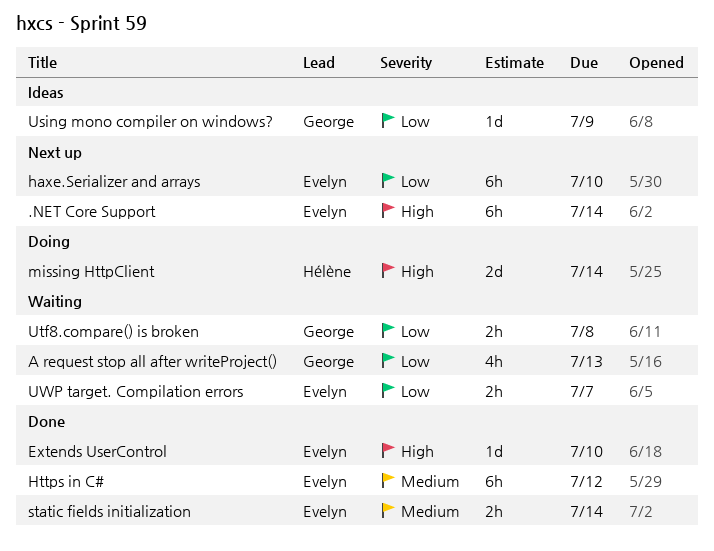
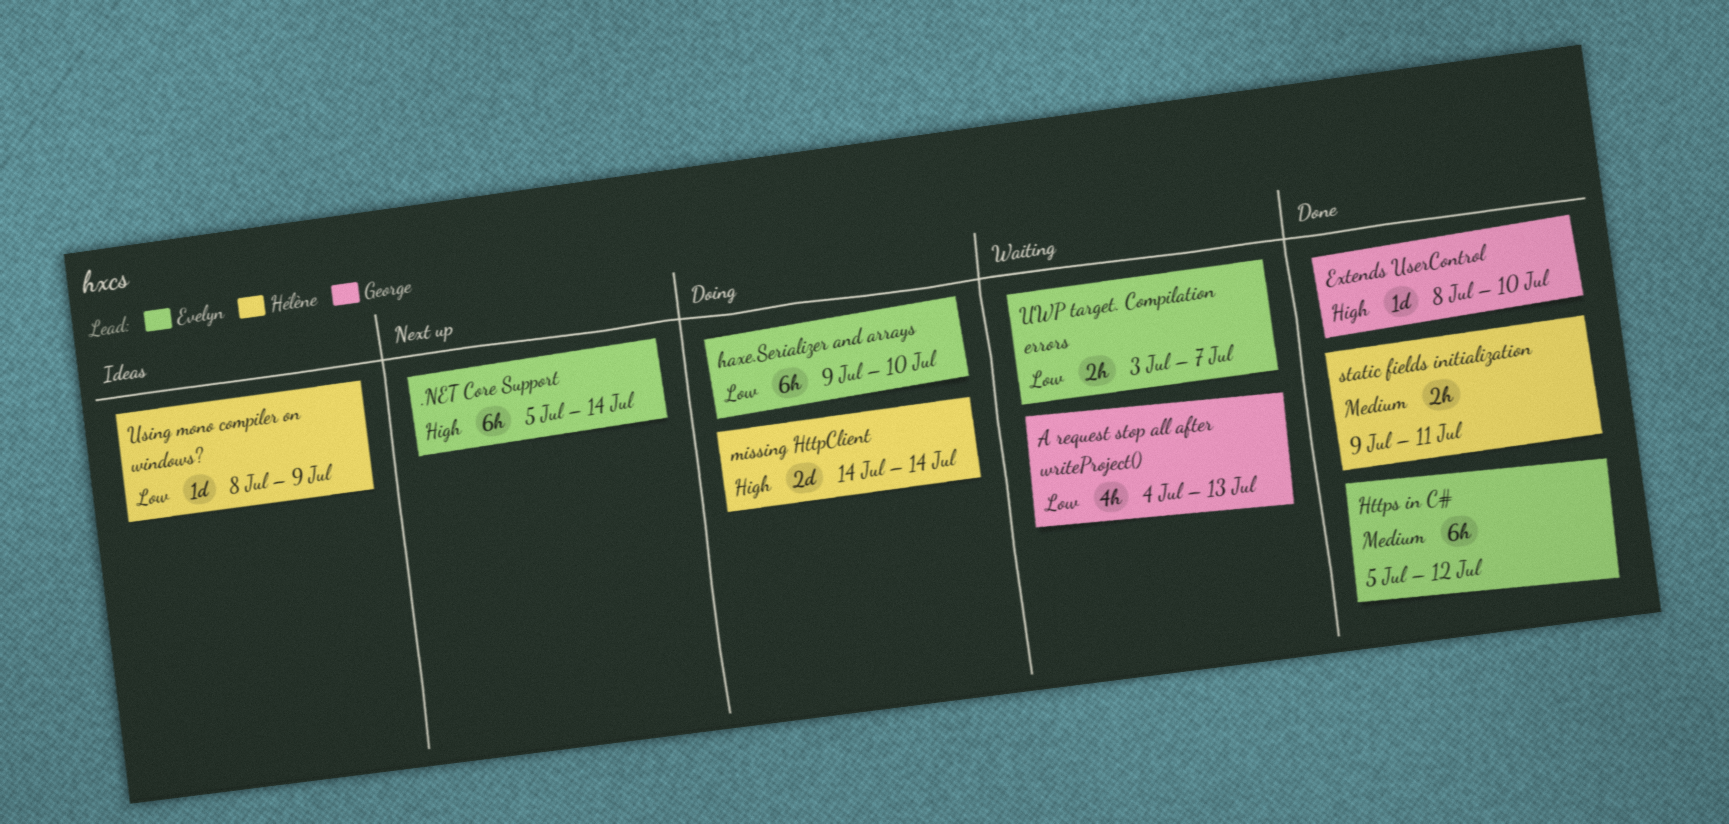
Extends UserControl, owner: Evelyn -> George
haxe.Serializer and arrays, status: Next up -> Doing
static fields initialization, owner: Evelyn -> Hélène
static fields initialization, due: Jul 14 -> Jul 11
Using mono compiler on windows?, owner: George -> Hélène
Utf8.compare() is broken: present -> none

